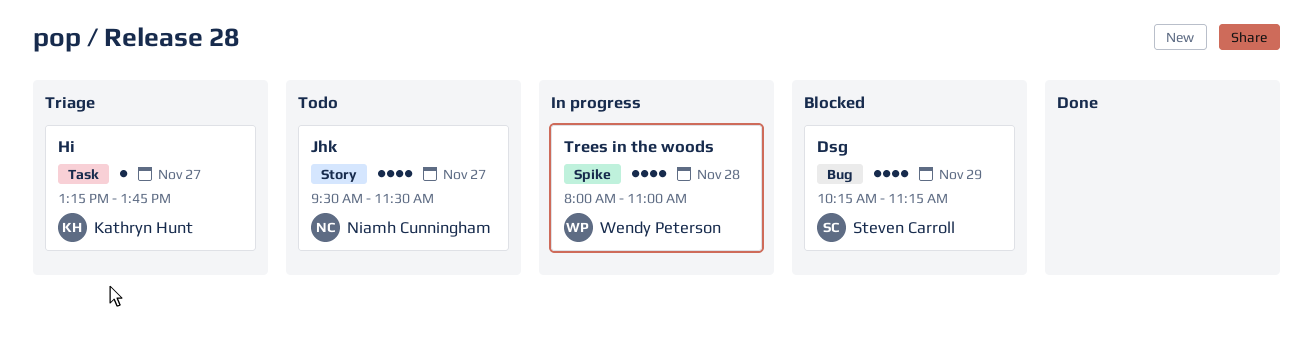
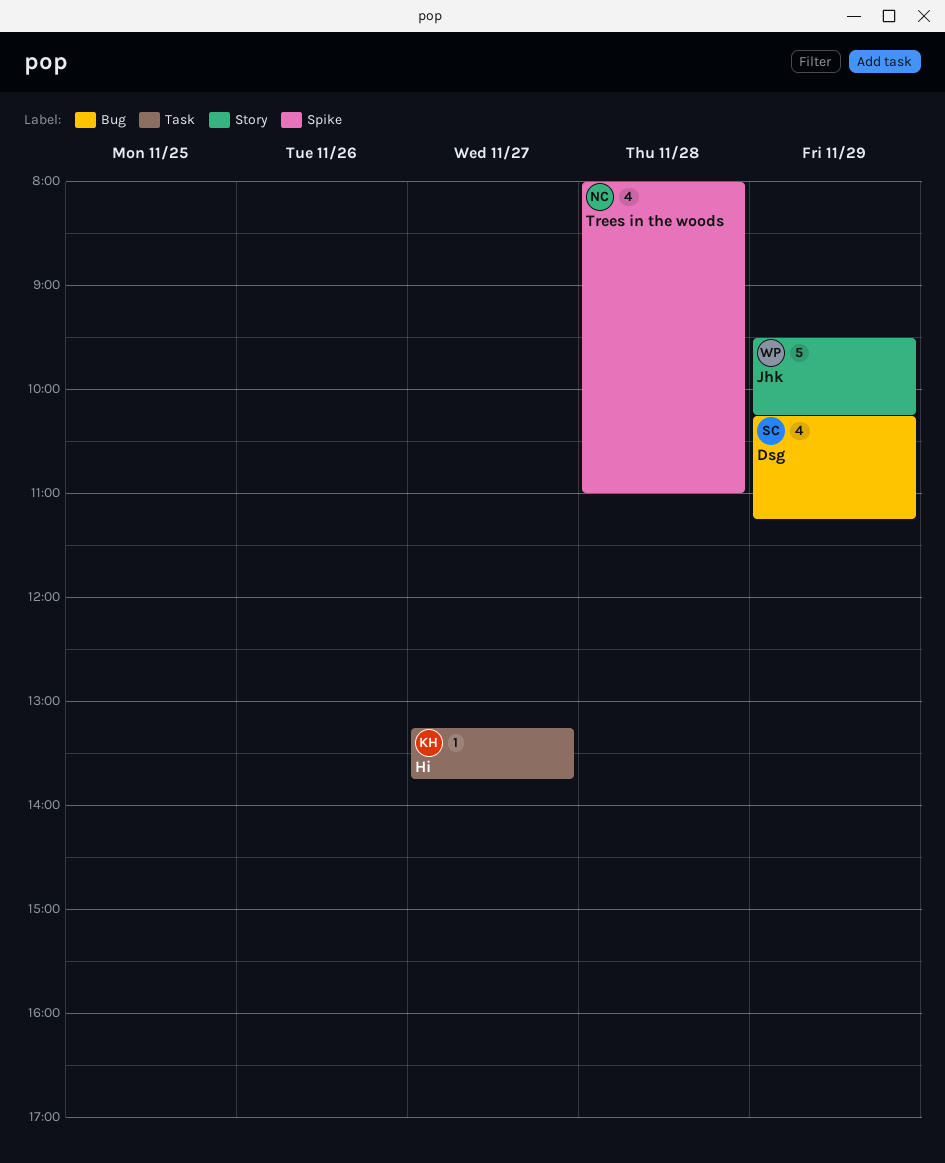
Jhk, owner: Niamh Cunningham -> Wendy Peterson
Jhk, estimate: 4 -> 5
Jhk, day: Nov 27 -> Nov 29
Jhk, ends: 11:30 -> 10:15
Trees in the woods, owner: Wendy Peterson -> Niamh Cunningham

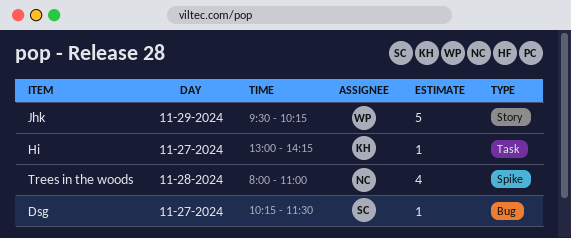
Dsg, estimate: 4 -> 1
Dsg, day: Nov 29 -> Nov 27
Dsg, ends: 11:15 -> 11:30
Hi, begins: 13:15 -> 13:00
Hi, ends: 13:45 -> 14:15

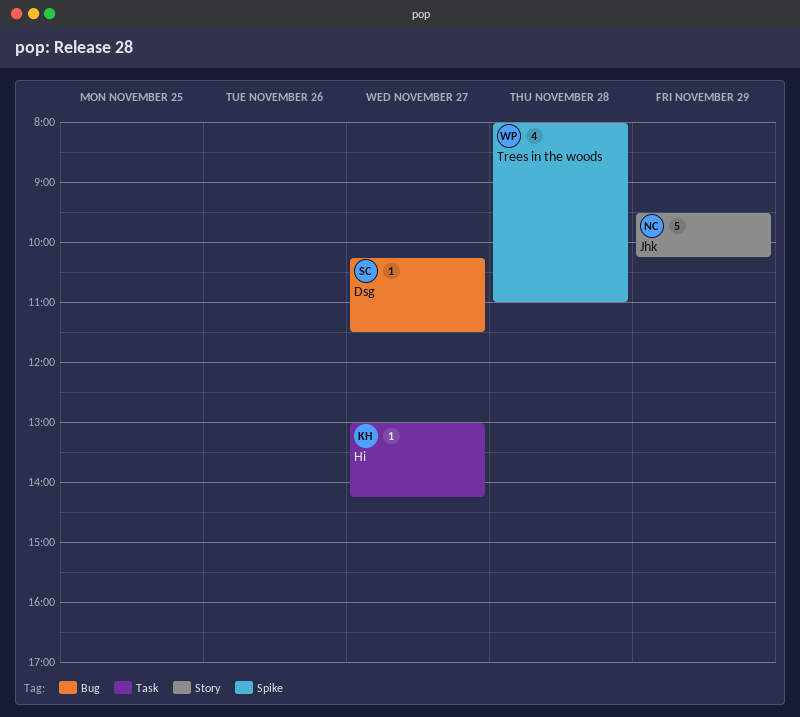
Jhk, owner: WP -> NC
Trees in the woods, owner: NC -> WP

